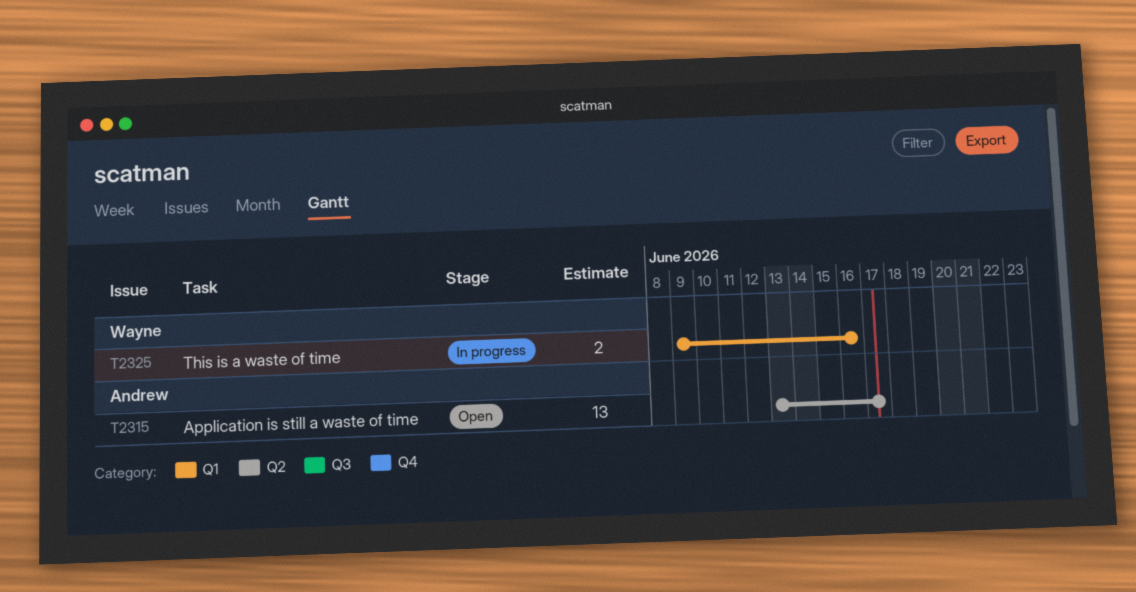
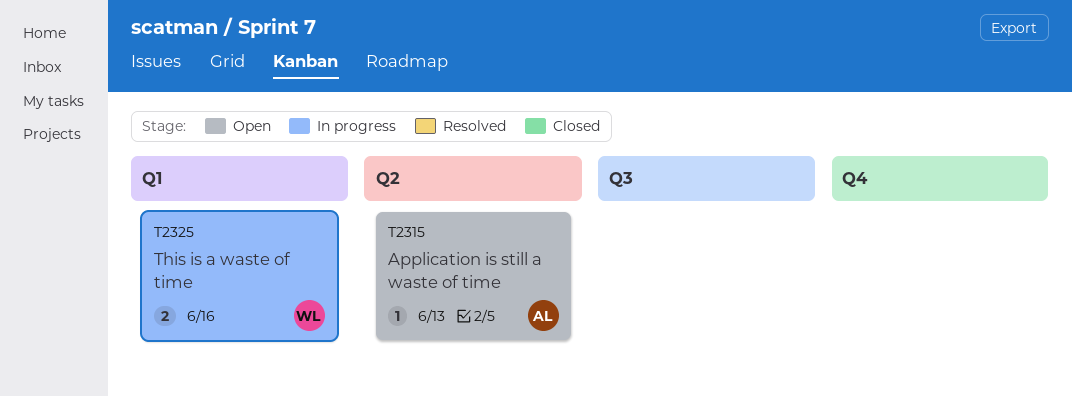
T2315, estimate: 13 -> 1
T2315, due: Jun 17 -> Jun 13

